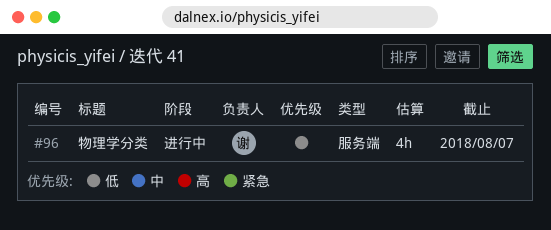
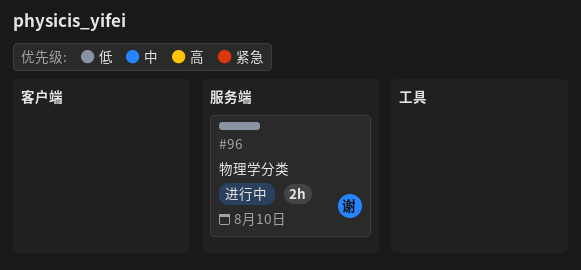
#96, estimate: 4h -> 2h
#96, due: Aug 7 -> Aug 10

